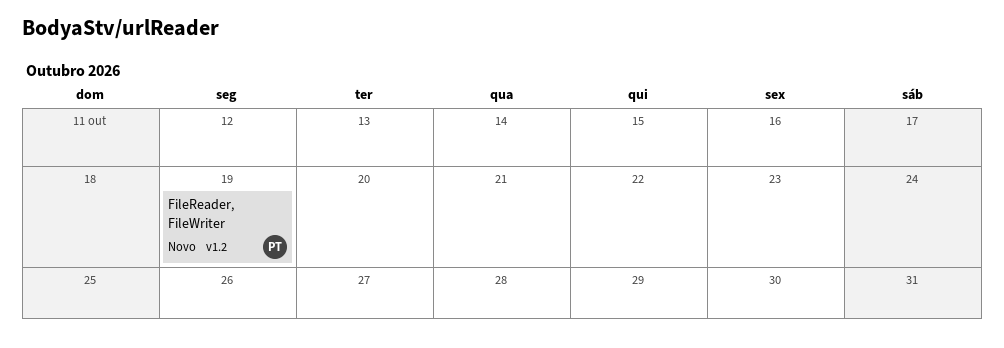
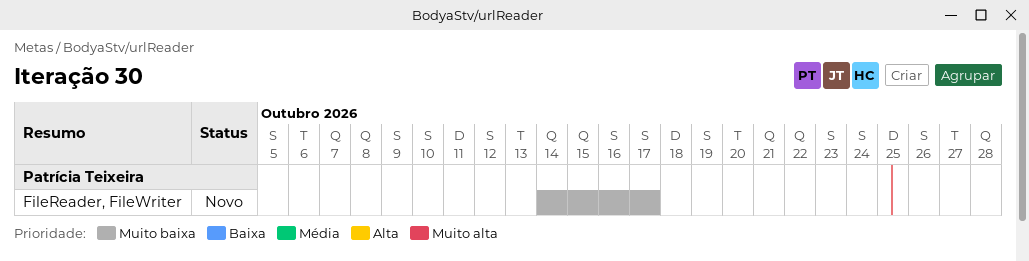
FileReader, FileWriter, due: Oct 19 -> Oct 17

